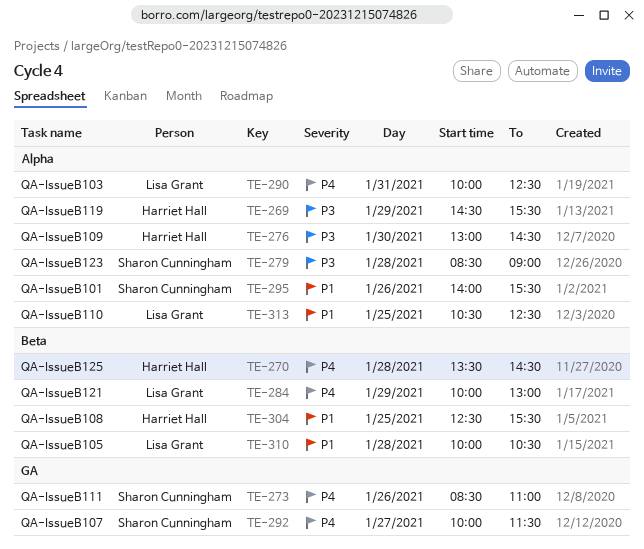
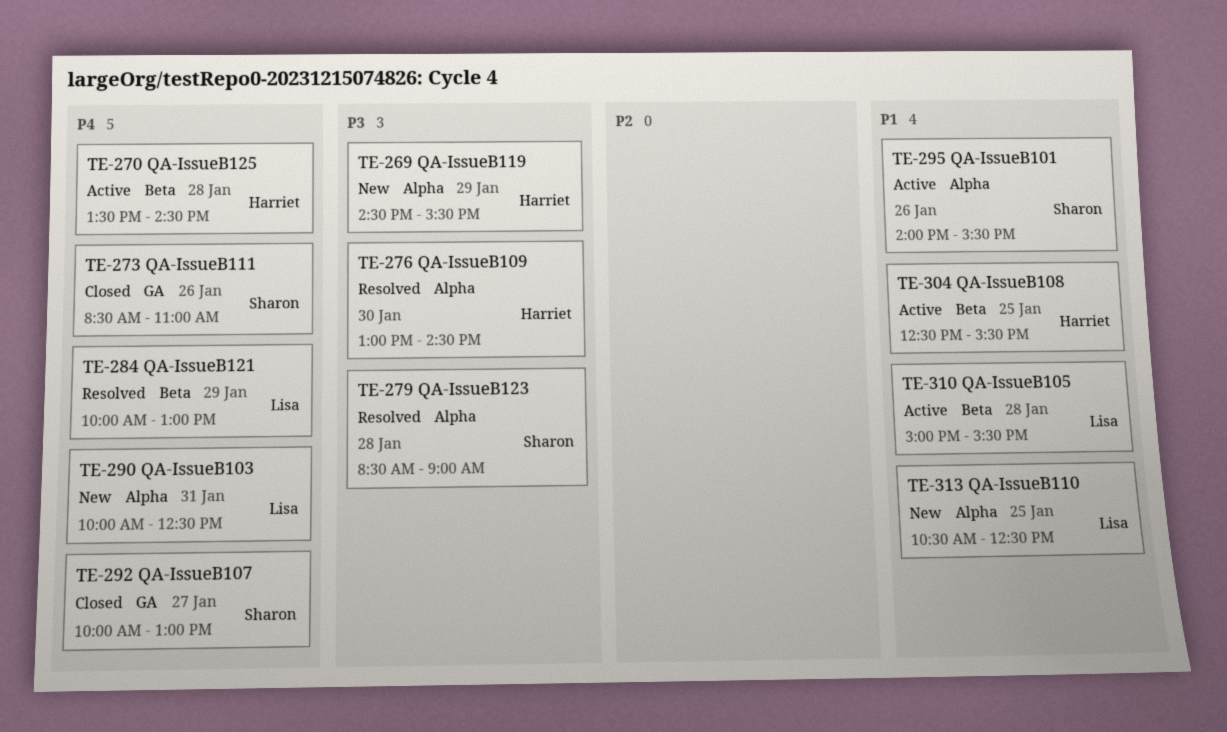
TE-292, ends: 11:30 -> 13:00
TE-310, begins: 10:00 -> 15:00
TE-310, ends: 10:30 -> 15:30

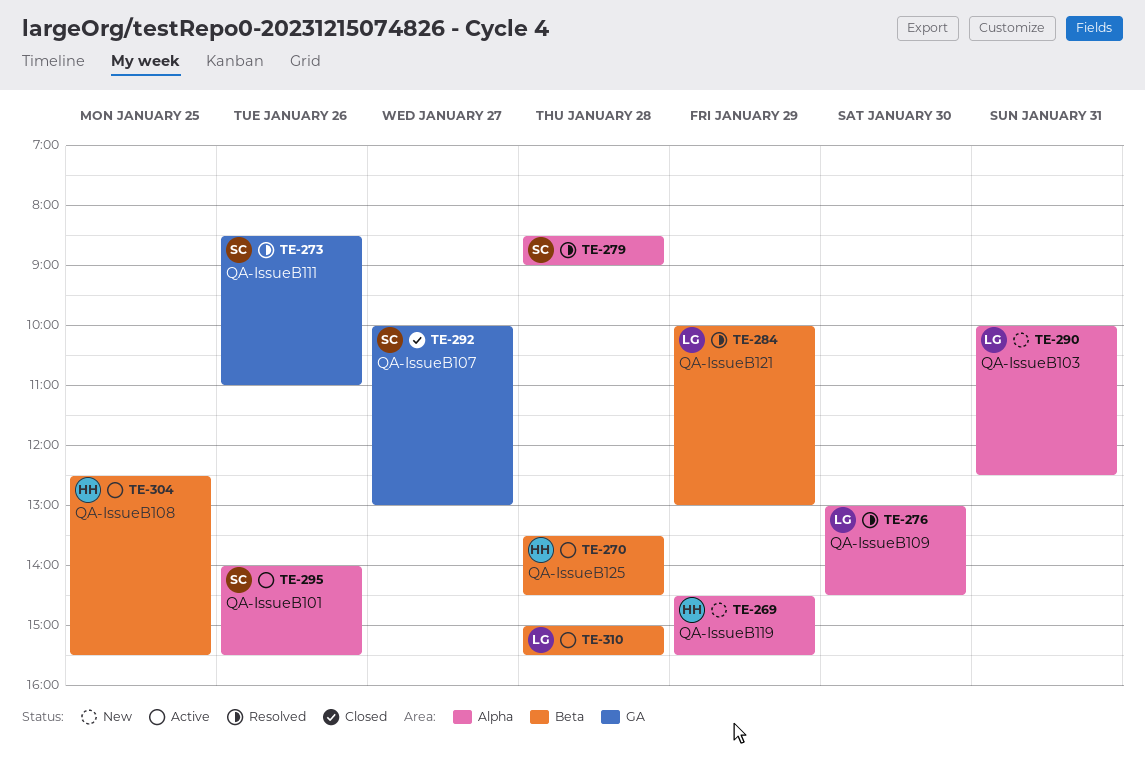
TE-273, status: Closed -> Resolved
TE-276, owner: Harriet -> Lisa
TE-313: present -> none

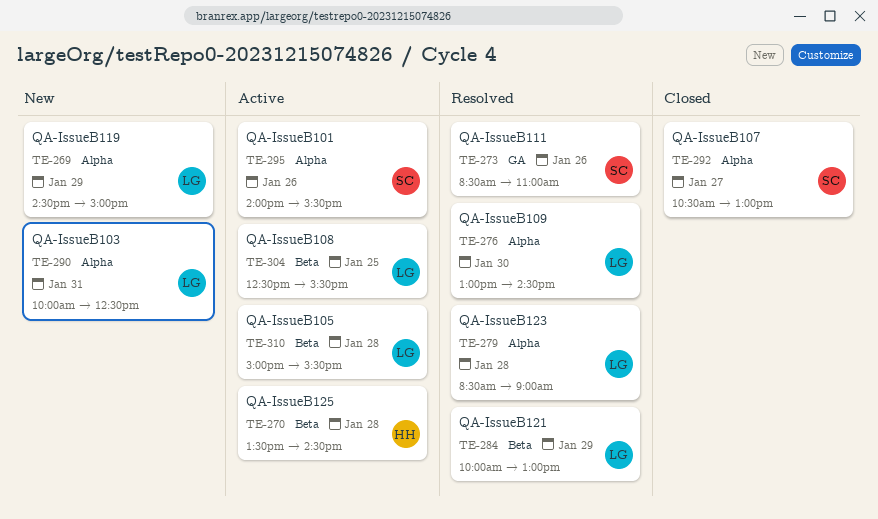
TE-269, owner: HH -> LG
TE-269, ends: 15:30 -> 15:00
TE-279, owner: SC -> LG
TE-292, label: GA -> Alpha
TE-292, begins: 10:00 -> 10:30
TE-304, owner: HH -> LG

